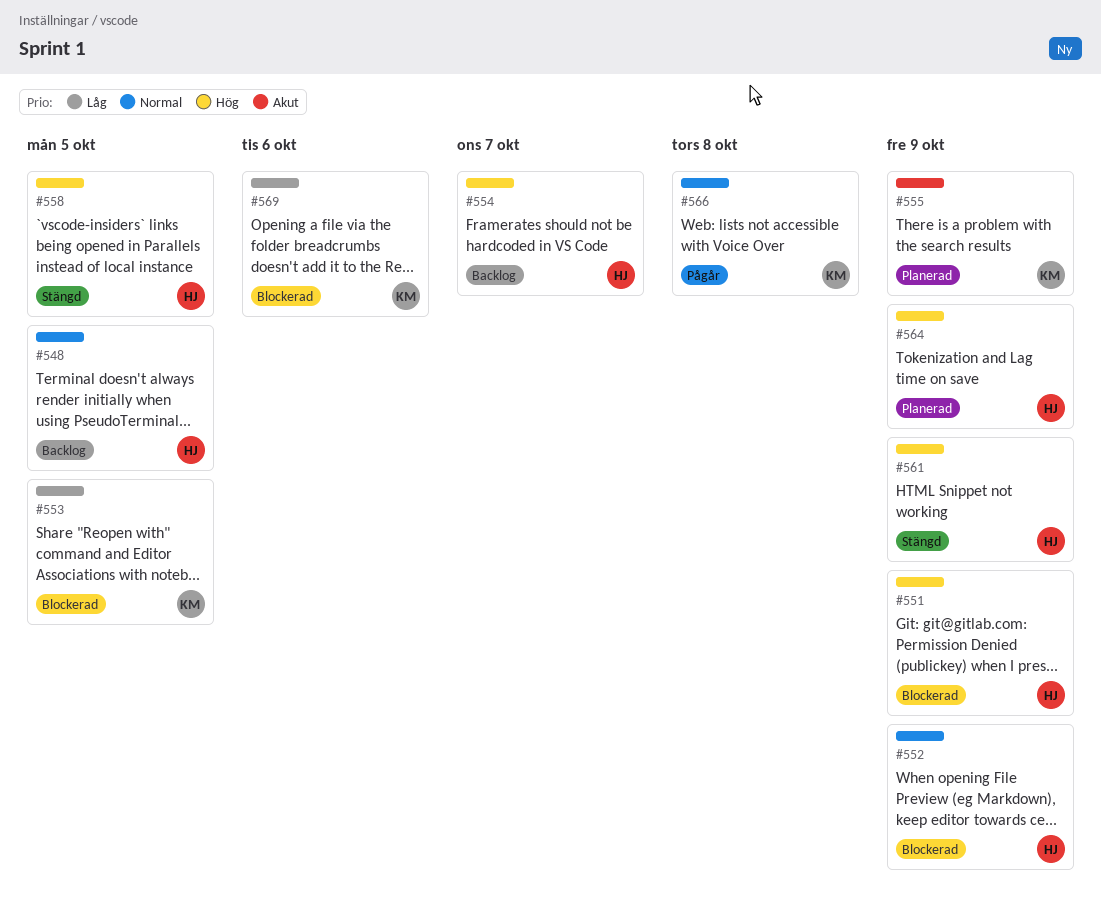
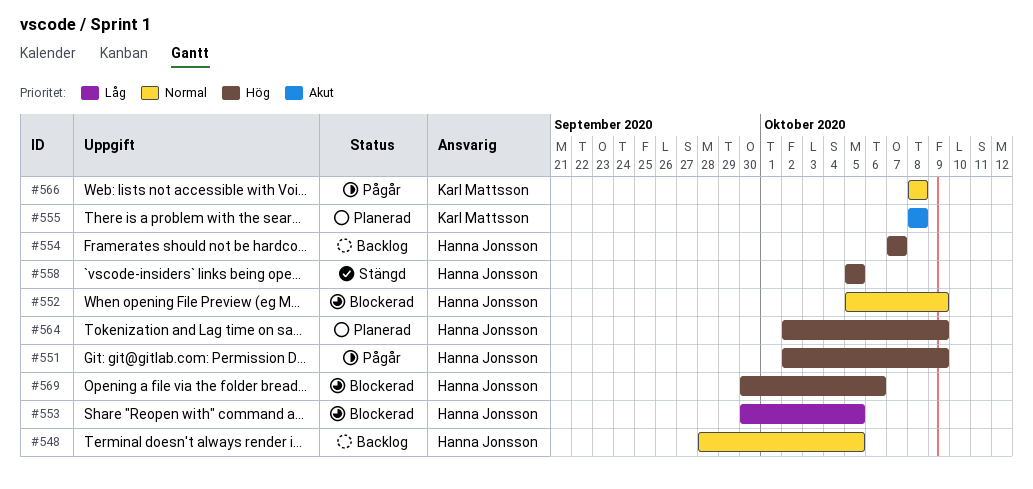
#551, status: Blockerad -> Pågår
#553, owner: Karl Mattsson -> Hanna Jonsson
#555, due: Oct 9 -> Oct 8
#561: present -> none
#569, owner: Karl Mattsson -> Hanna Jonsson
#569, priority: Låg -> Hög

